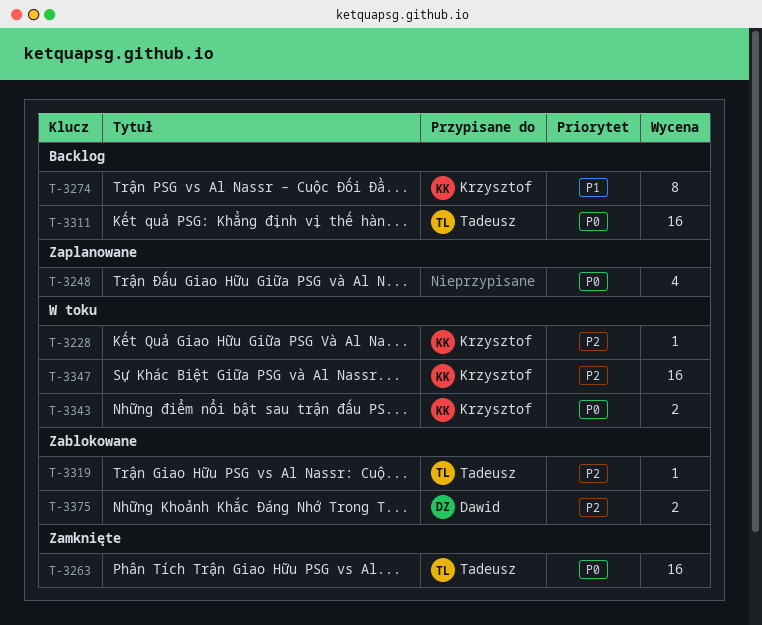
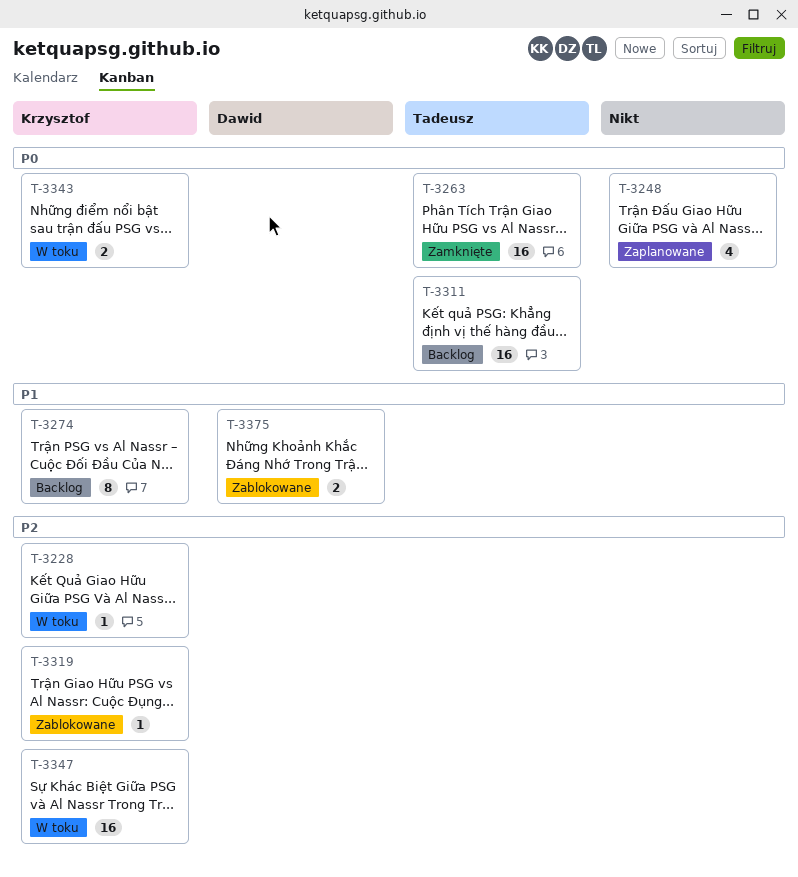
T-3319, owner: Tadeusz -> Krzysztof
T-3375, priority: P2 -> P1

